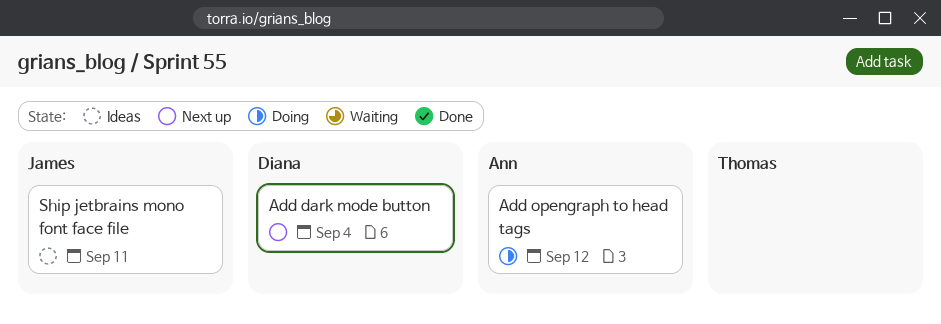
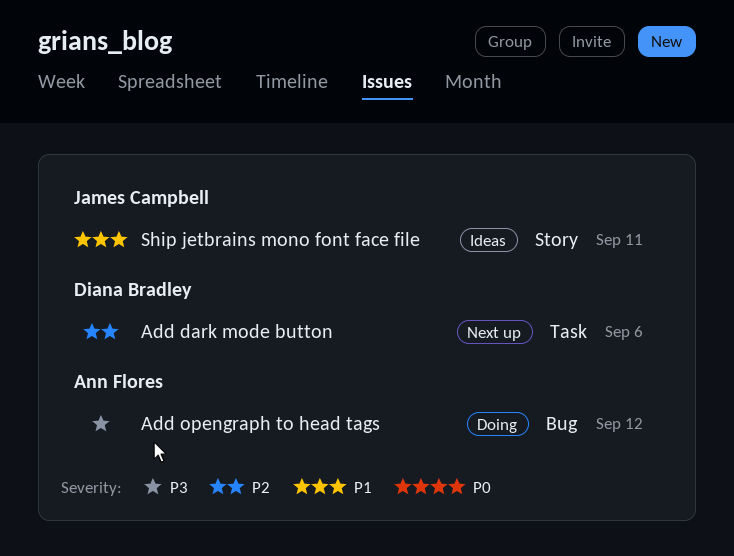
Add dark mode button, due: Sep 4 -> Sep 6

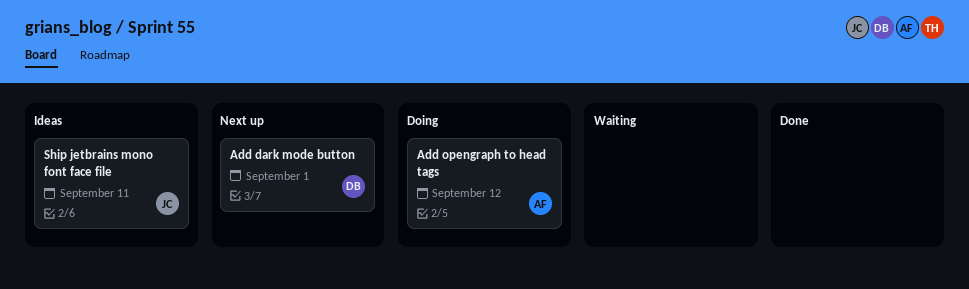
Add dark mode button, due: Sep 6 -> Sep 1

